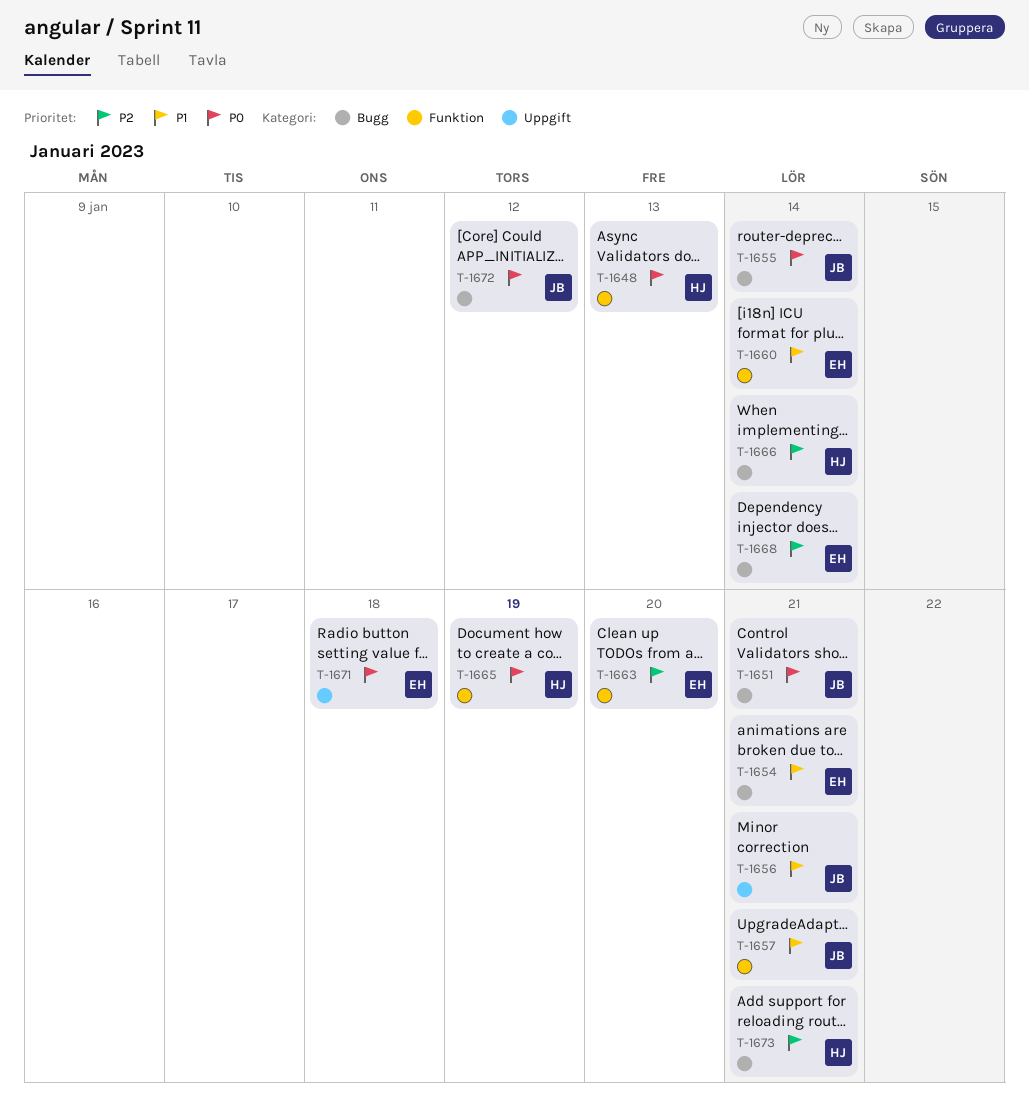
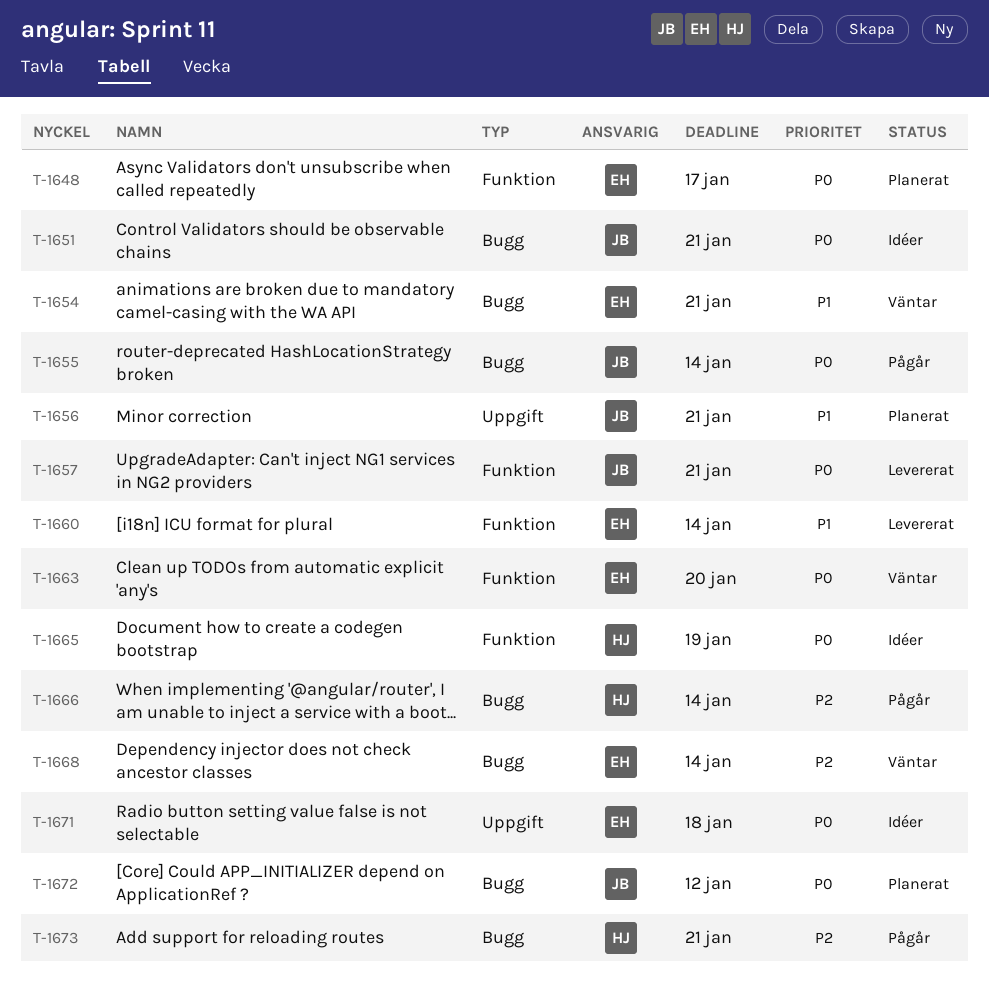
T-1648, owner: HJ -> EH
T-1648, due: Jan 13 -> Jan 17
T-1657, priority: P1 -> P0
T-1663, priority: P2 -> P0

